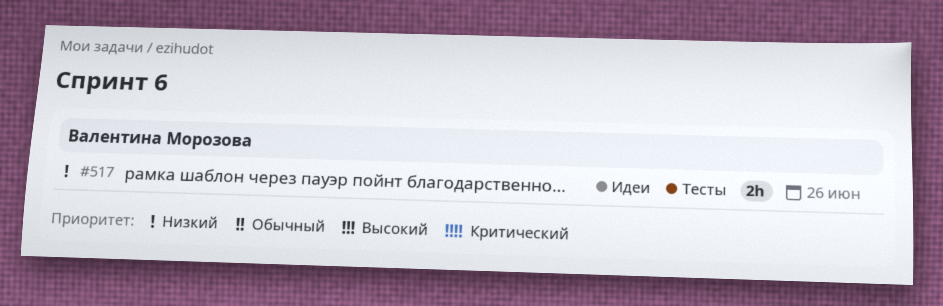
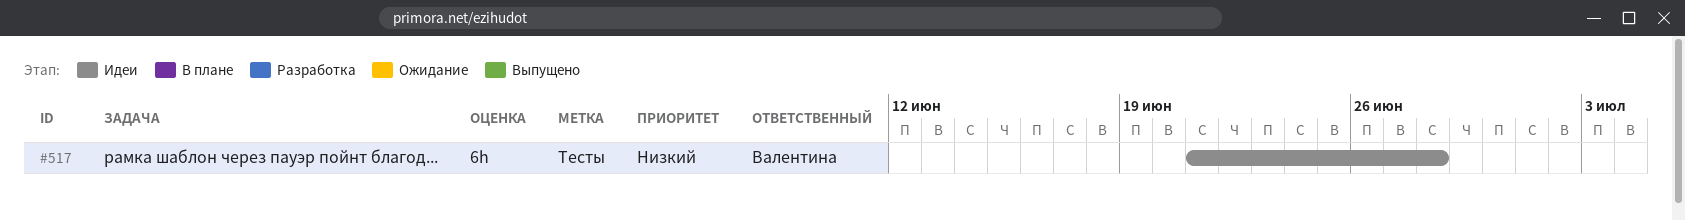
#517, estimate: 2h -> 6h
#517, due: Jun 26 -> Jun 28

